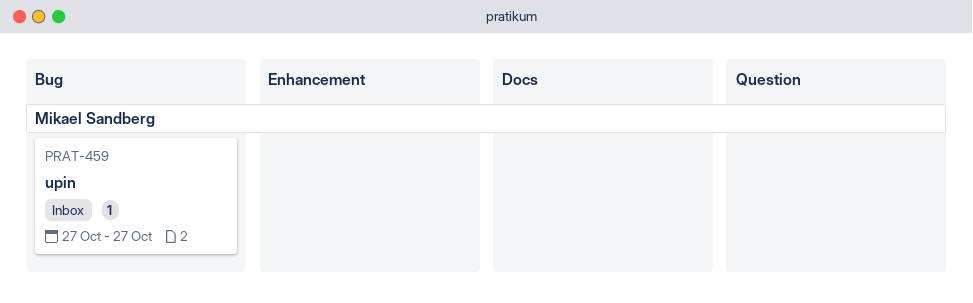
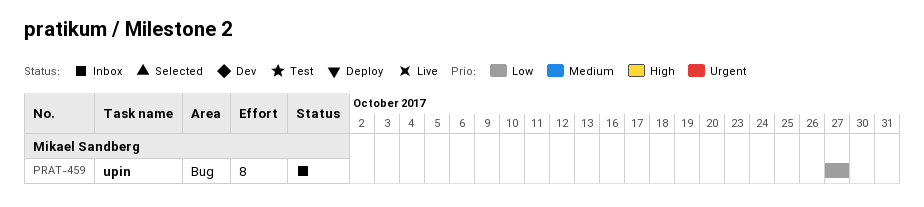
PRAT-459, estimate: 1 -> 8

